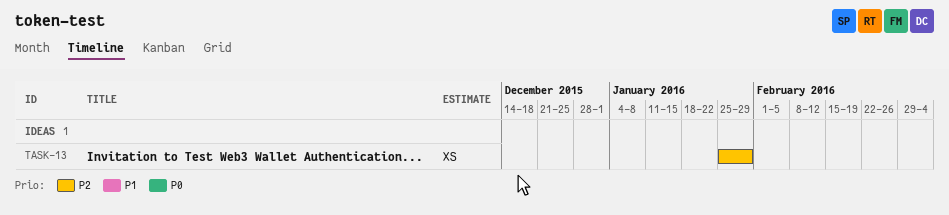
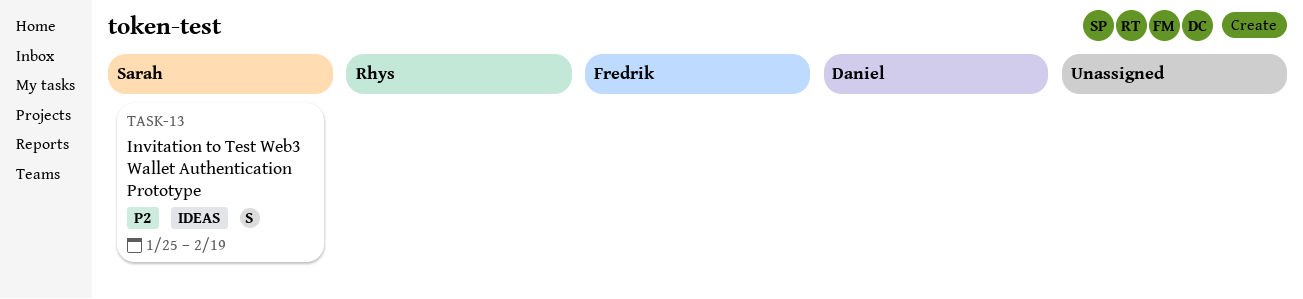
TASK-13, estimate: XS -> S
TASK-13, due: Jan 29 -> Feb 19

